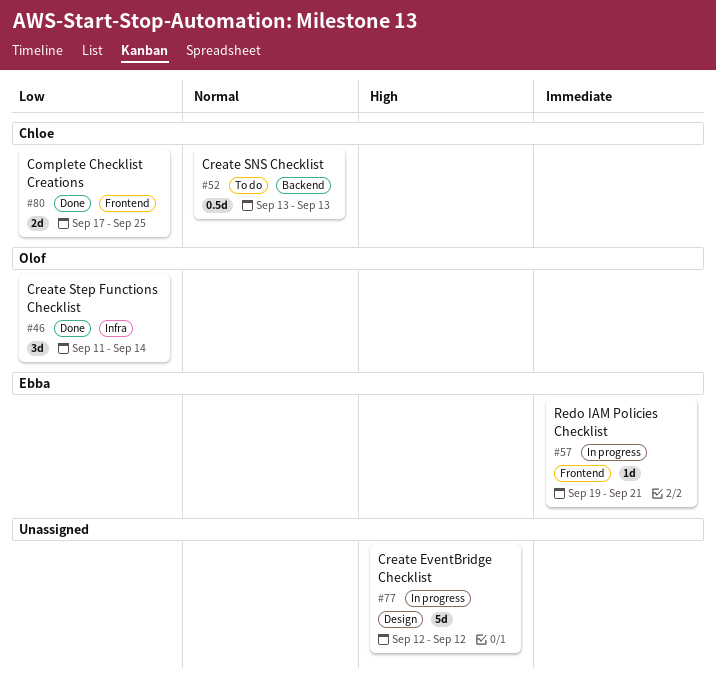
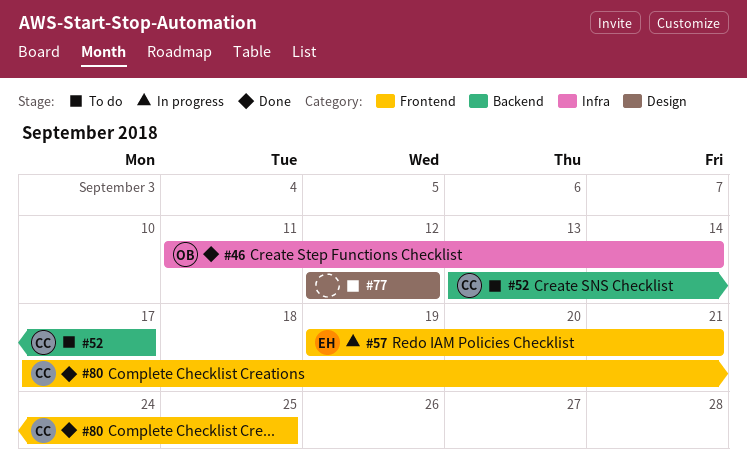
#52, due: Sep 13 -> Sep 17
#77, status: In progress -> To do

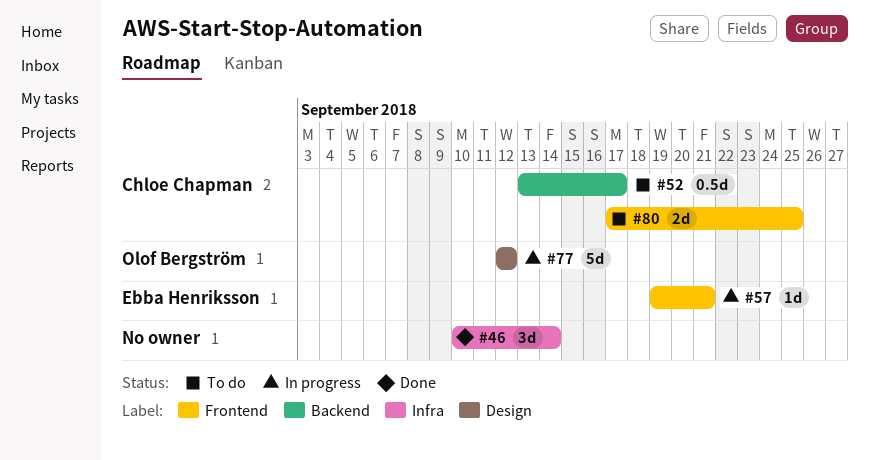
#46, owner: Olof Bergström -> none
#46, start: Sep 11 -> Sep 10
#77, status: To do -> In progress
#77, owner: none -> Olof Bergström
#80, status: Done -> To do

